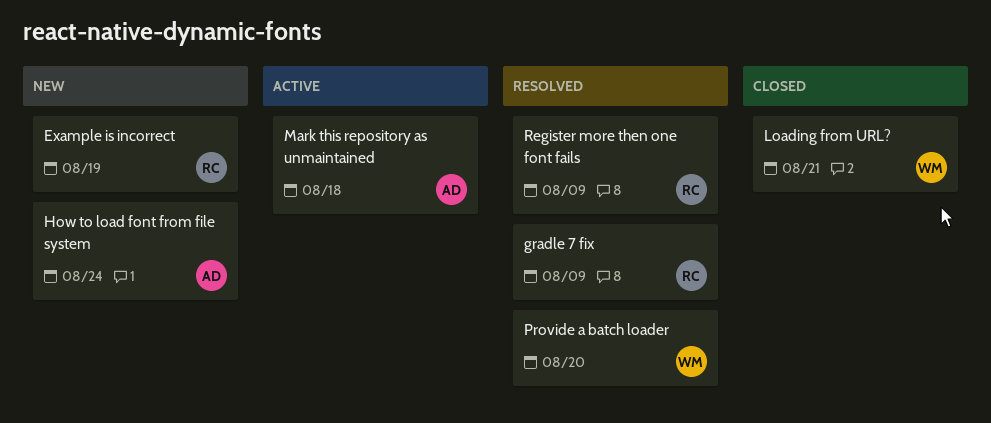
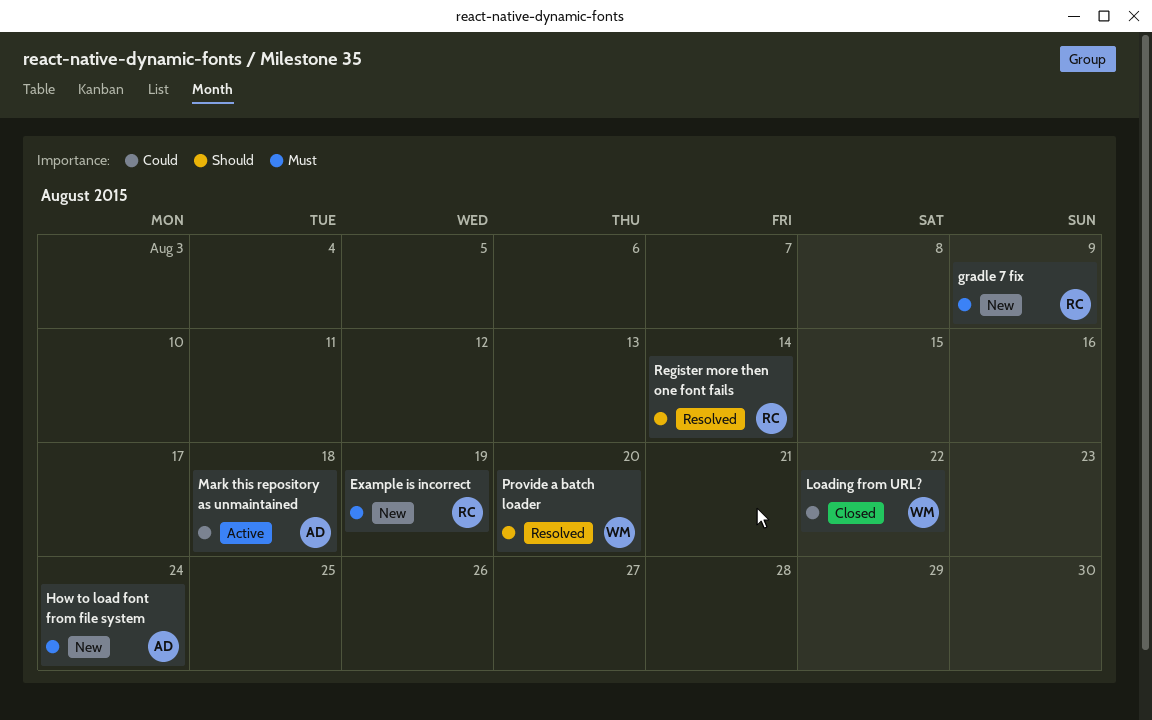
gradle 7 fix, status: Resolved -> New
Loading from URL?, due: Aug 21 -> Aug 22
Register more then one font fails, due: Aug 9 -> Aug 14

